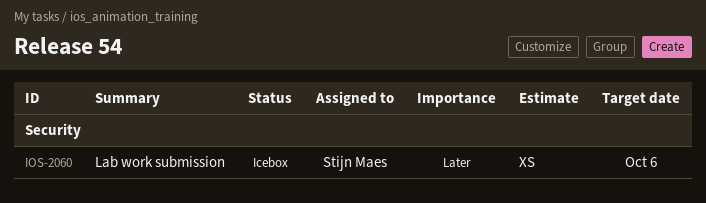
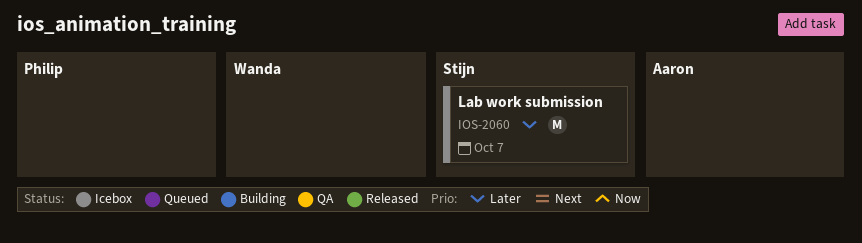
IOS-2060, estimate: XS -> M
IOS-2060, due: Oct 6 -> Oct 7

